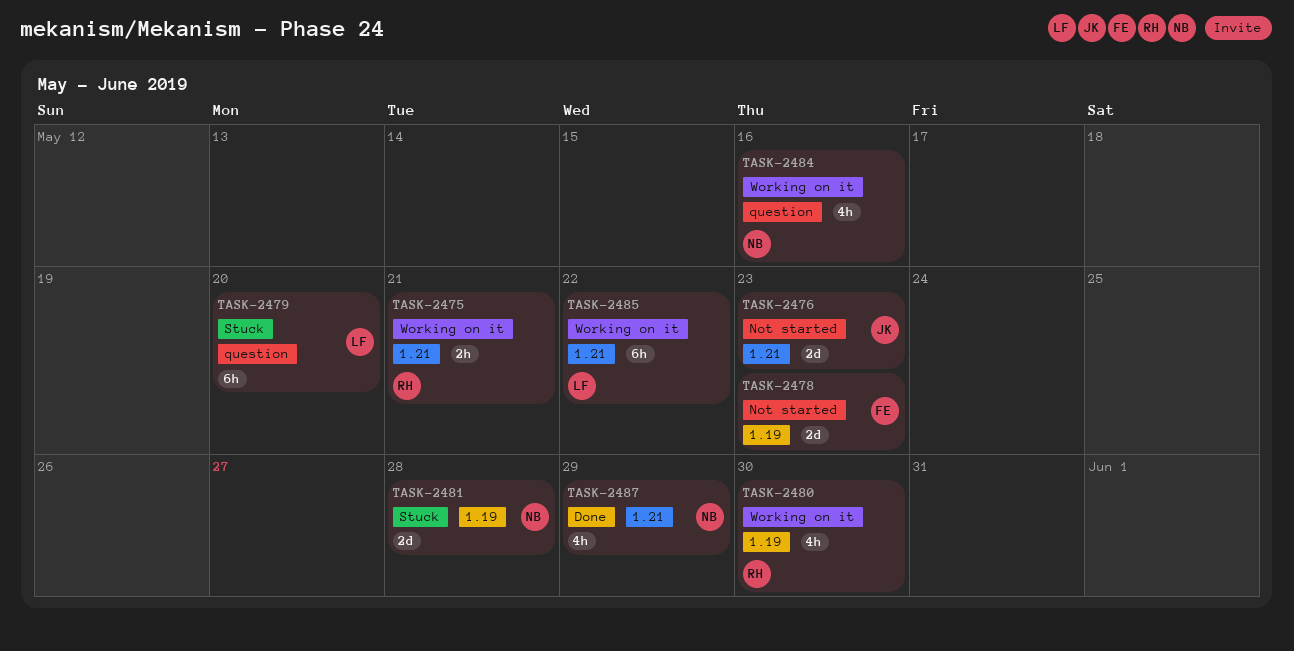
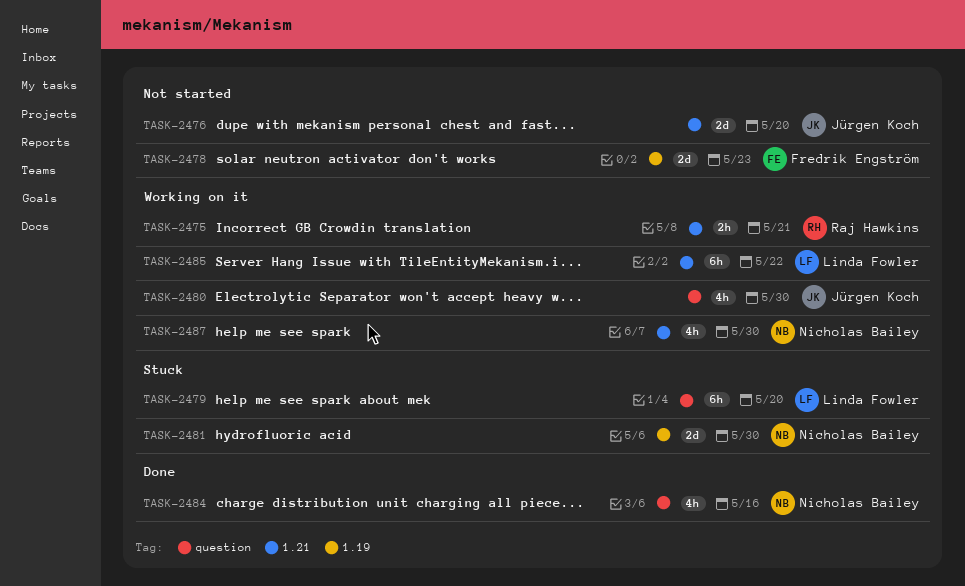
TASK-2476, due: May 23 -> May 20
TASK-2480, owner: Raj Hawkins -> Jürgen Koch
TASK-2480, label: 1.19 -> question
TASK-2481, due: May 28 -> May 30
TASK-2484, status: Working on it -> Done
TASK-2487, status: Done -> Working on it
TASK-2487, due: May 29 -> May 30

